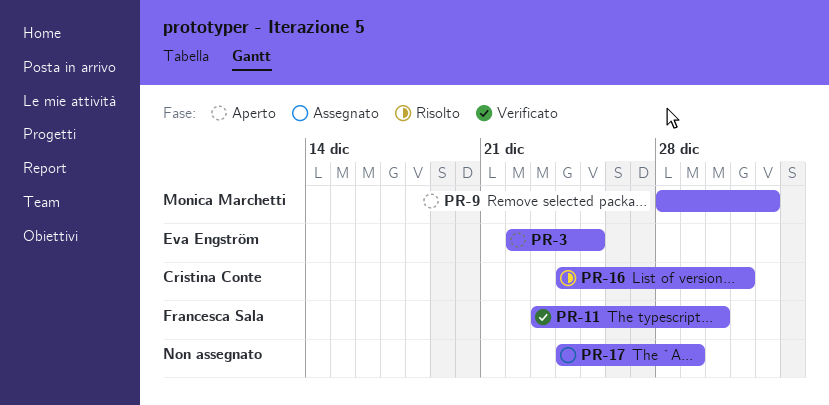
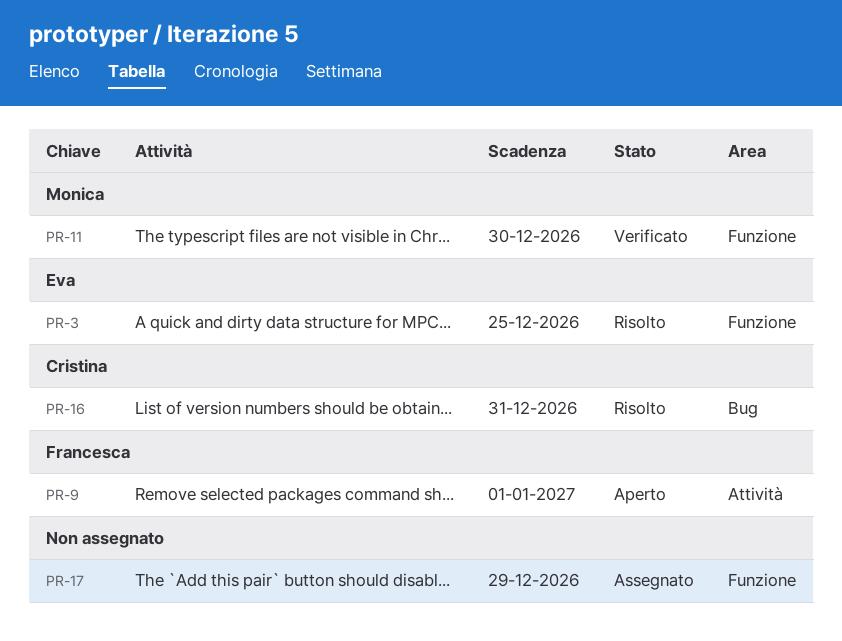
PR-3, status: Aperto -> Risolto
PR-9, owner: Monica Marchetti -> Francesca Sala
PR-11, owner: Francesca Sala -> Monica Marchetti

